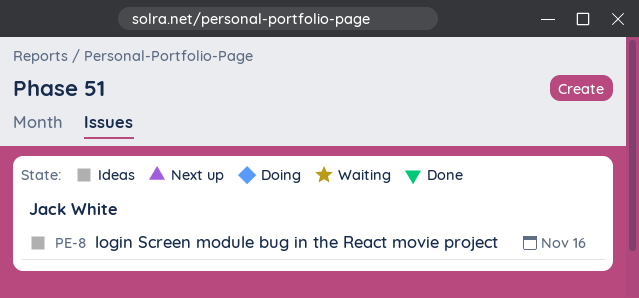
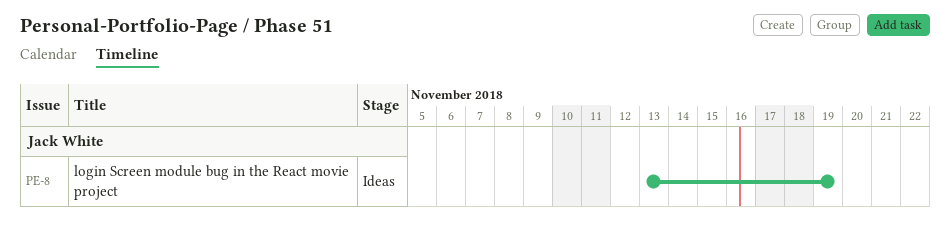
PE-8, due: Nov 16 -> Nov 19

